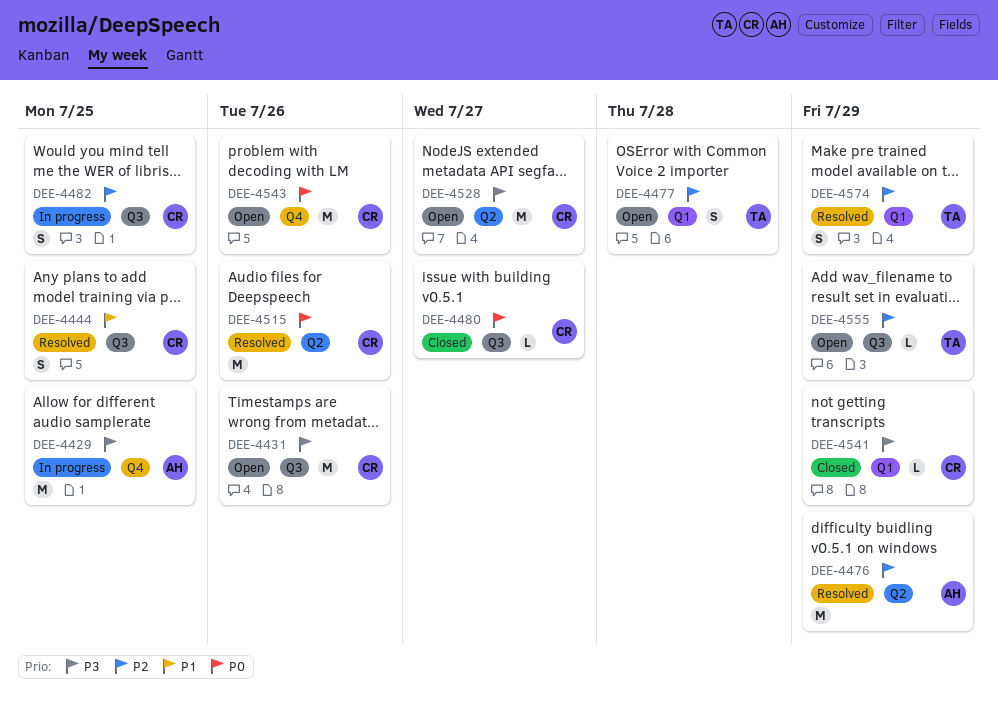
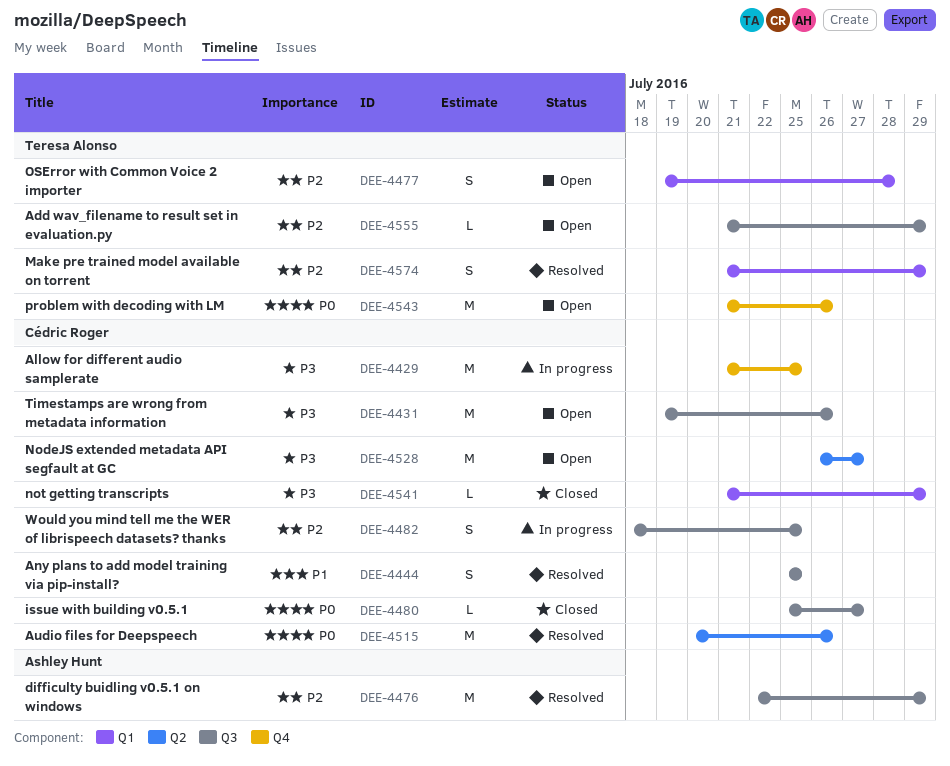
DEE-4429, owner: Ashley Hunt -> Cédric Roger
DEE-4476, label: Q2 -> Q3
DEE-4543, owner: Cédric Roger -> Teresa Alonso

